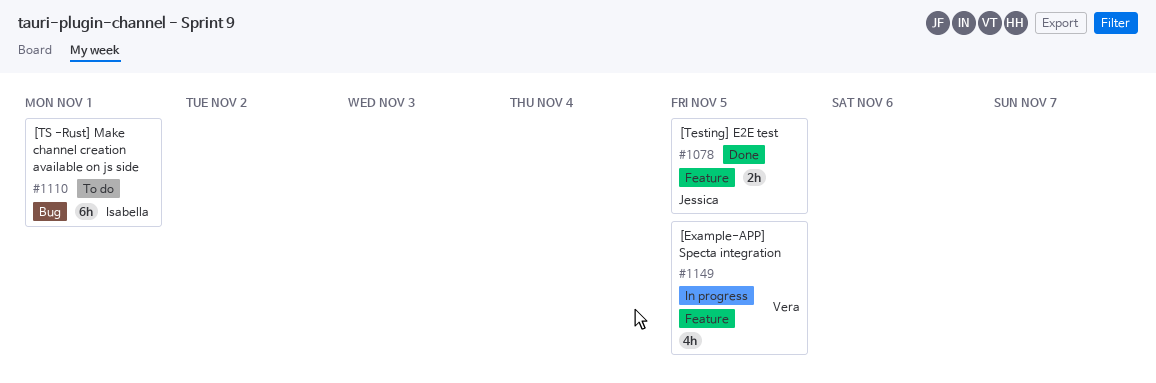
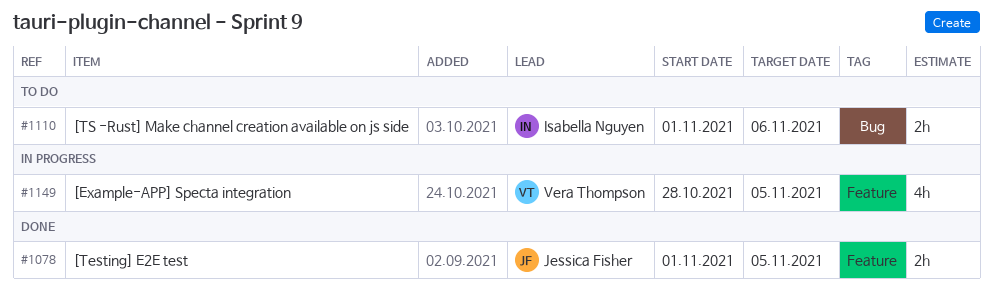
#1110, estimate: 6h -> 2h
#1110, due: Nov 1 -> Nov 6

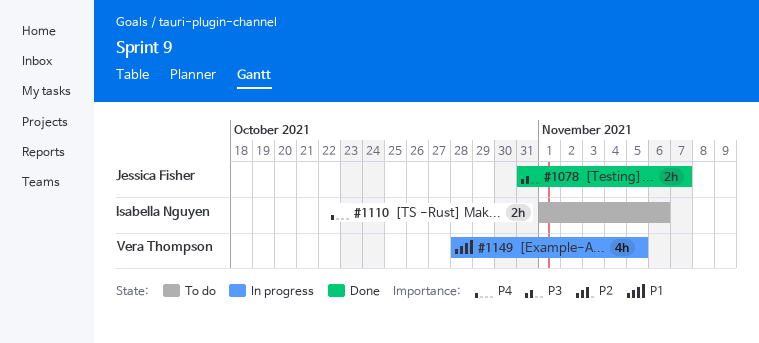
#1078, start: Nov 1 -> Oct 31
#1078, due: Nov 5 -> Nov 7

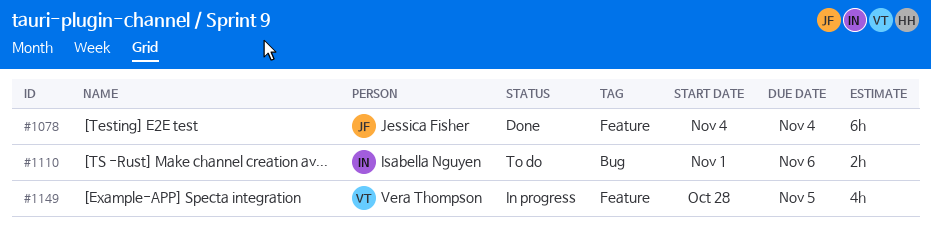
#1078, estimate: 2h -> 6h
#1078, start: Oct 31 -> Nov 4
#1078, due: Nov 7 -> Nov 4

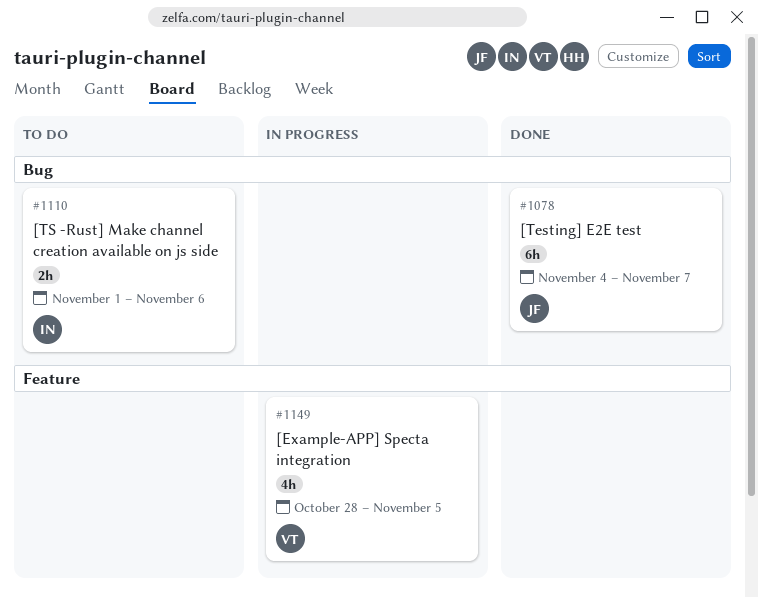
#1078, label: Feature -> Bug
#1078, due: Nov 4 -> Nov 7

